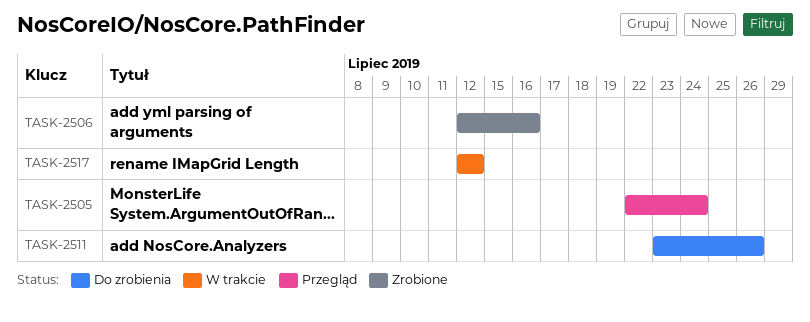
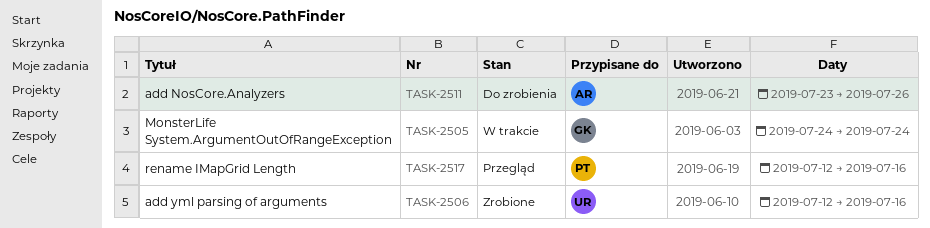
TASK-2505, status: Przegląd -> W trakcie
TASK-2505, start: Jul 22 -> Jul 24
TASK-2517, status: W trakcie -> Przegląd
TASK-2517, due: Jul 12 -> Jul 16

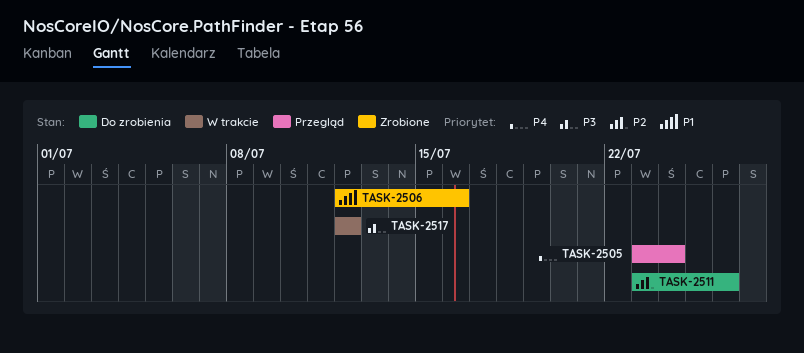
TASK-2505, status: W trakcie -> Przegląd
TASK-2505, start: Jul 24 -> Jul 23
TASK-2517, status: Przegląd -> W trakcie
TASK-2517, due: Jul 16 -> Jul 12

